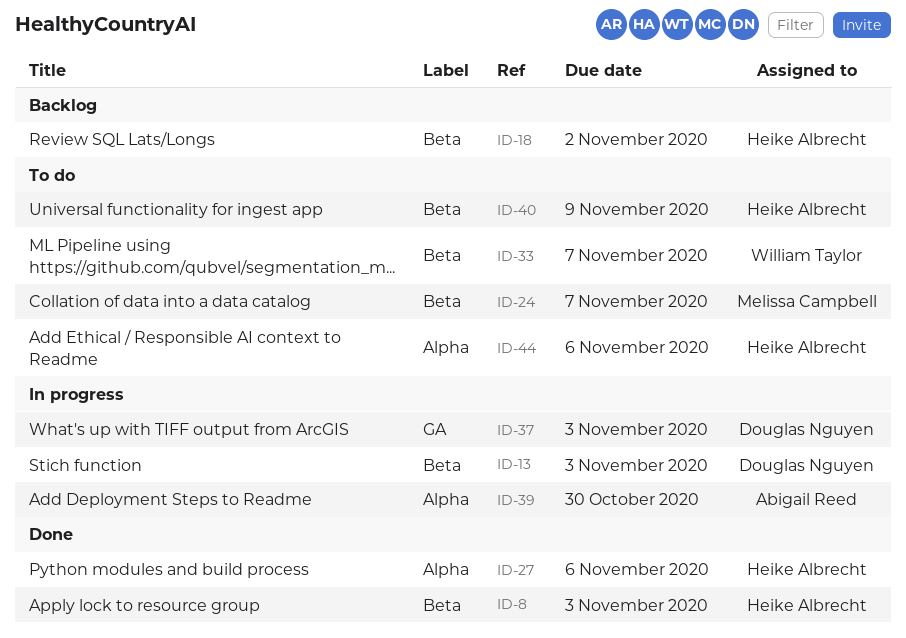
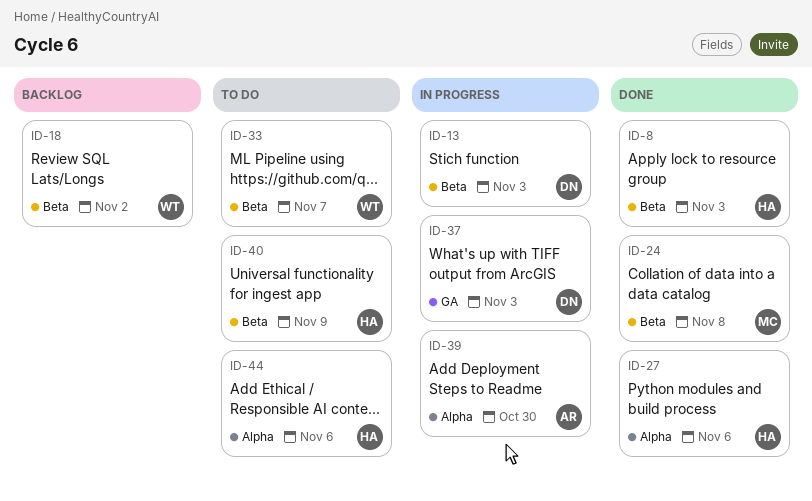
ID-18, owner: Heike Albrecht -> William Taylor
ID-24, status: To do -> Done
ID-24, due: Nov 7 -> Nov 8

